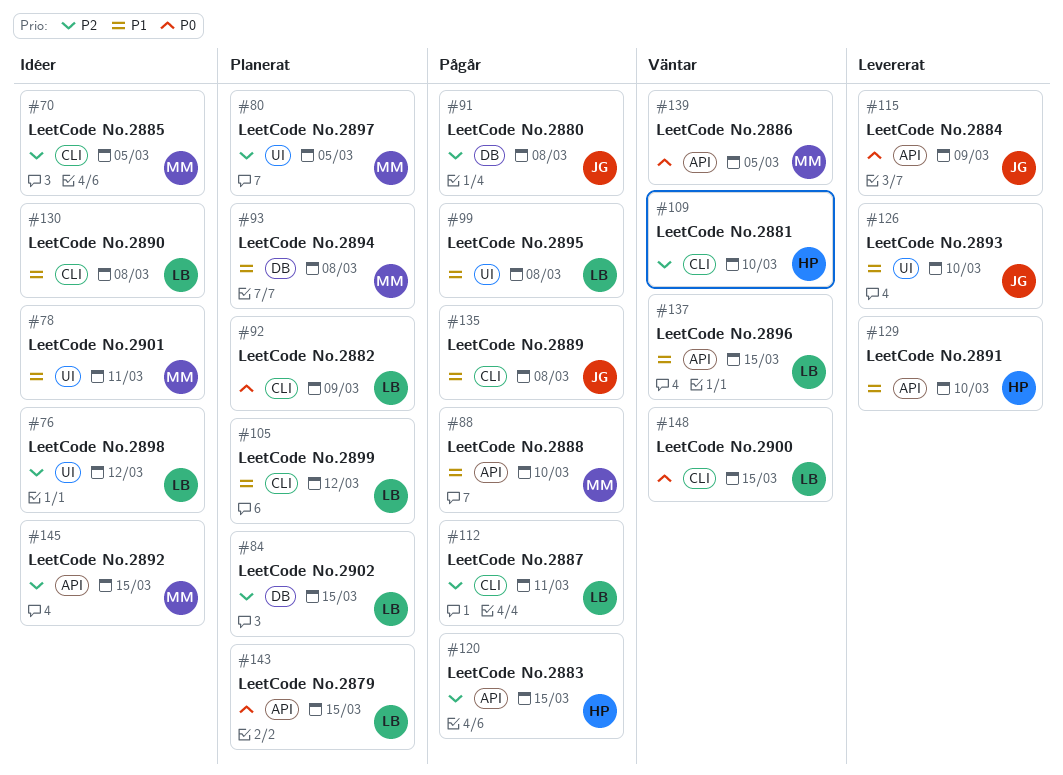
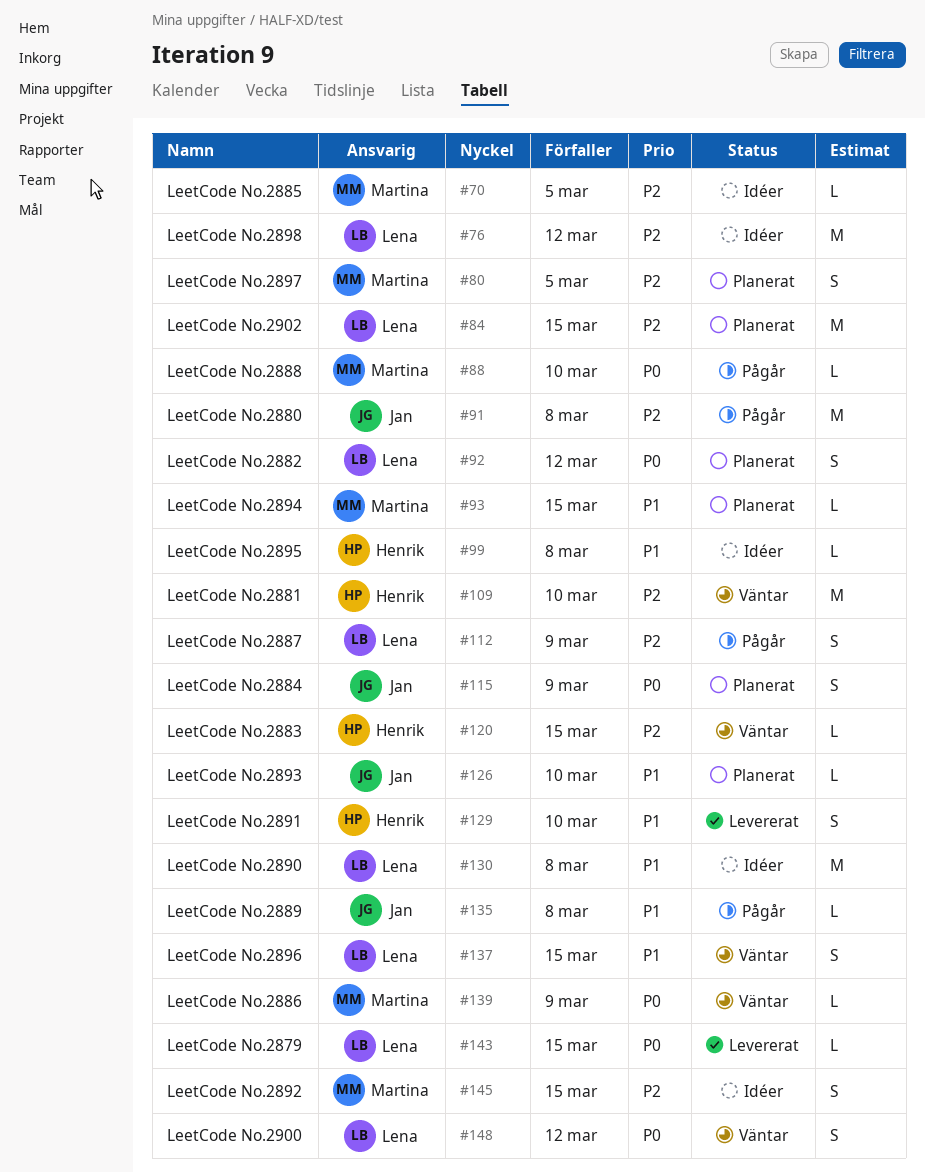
#78: present -> none
#88, priority: P1 -> P0
#92, due: Mar 9 -> Mar 12
#93, due: Mar 8 -> Mar 15
#99, status: Pågår -> Idéer
#99, owner: Lena -> Henrik
#105: present -> none
#112, due: Mar 11 -> Mar 9
#115, status: Levererat -> Planerat
#120, status: Pågår -> Väntar
#126, status: Levererat -> Planerat
#139, due: Mar 5 -> Mar 9
#143, status: Planerat -> Levererat
#148, due: Mar 15 -> Mar 12

